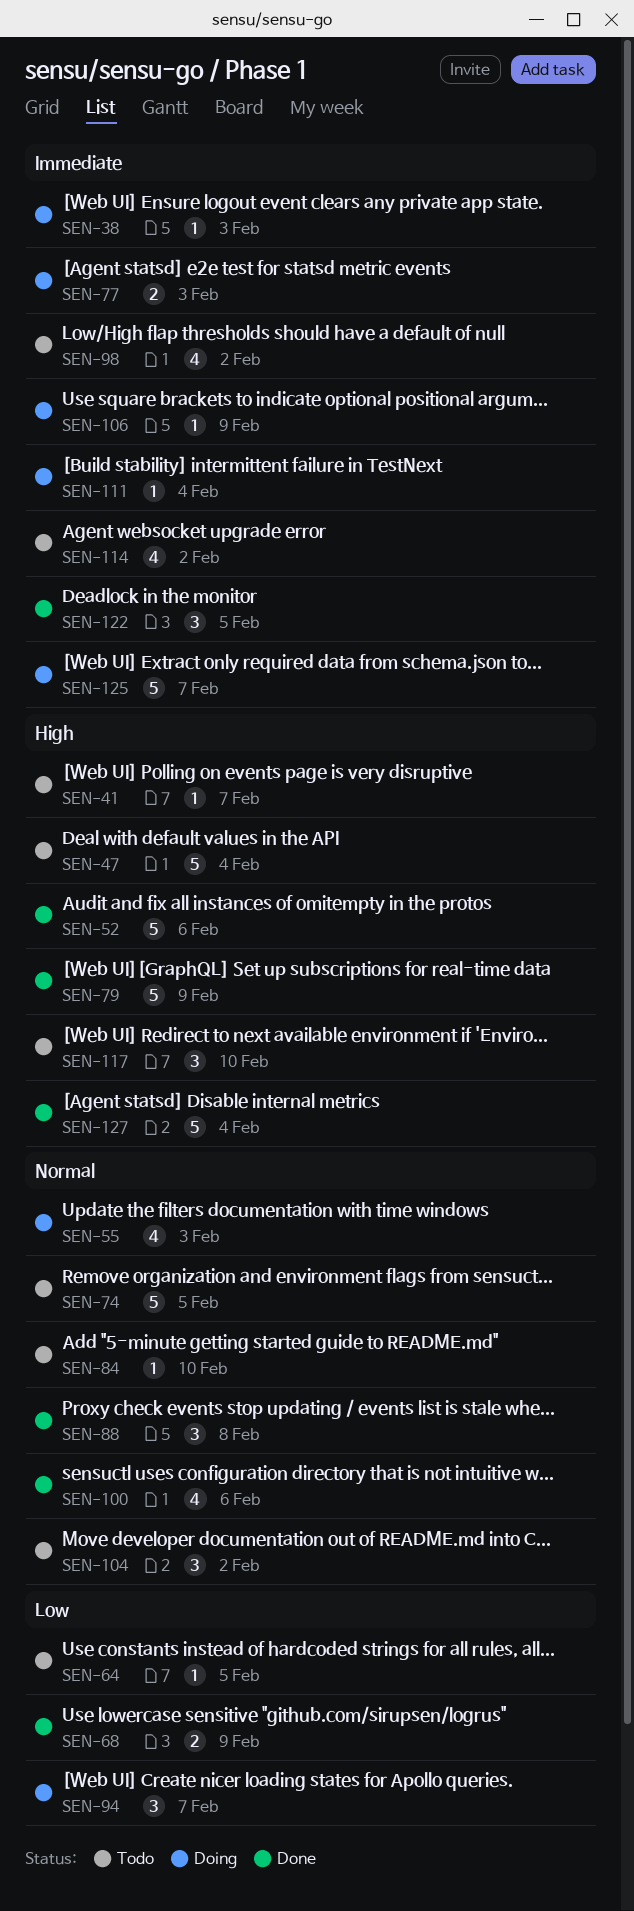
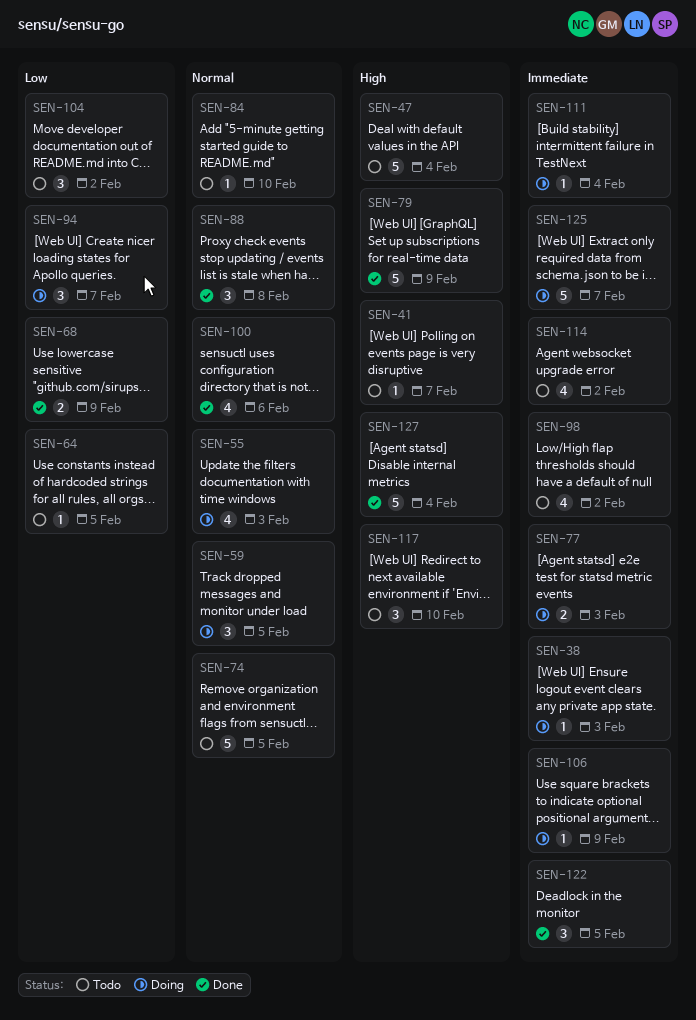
SEN-52: present -> none
SEN-59: none -> present
SEN-104, priority: Normal -> Low

